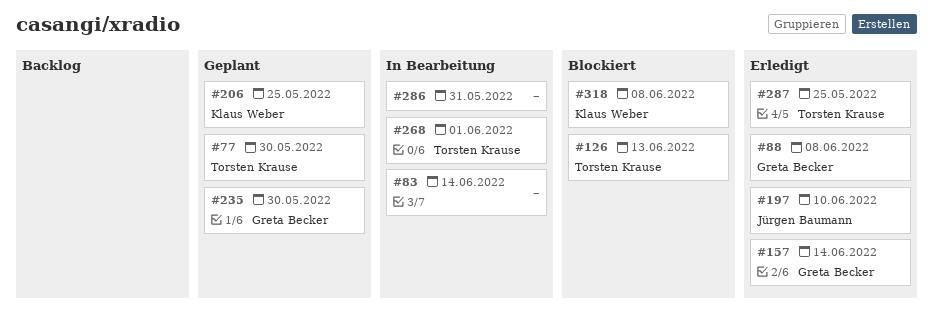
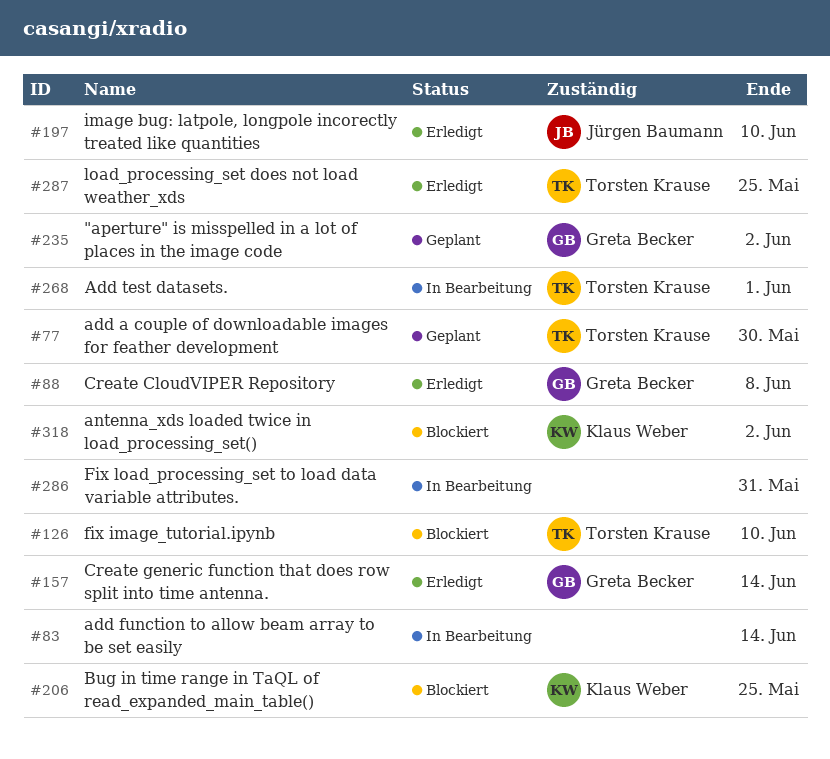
#126, due: Jun 13 -> Jun 10
#206, status: Geplant -> Blockiert
#235, due: May 30 -> Jun 2
#318, due: Jun 8 -> Jun 2

